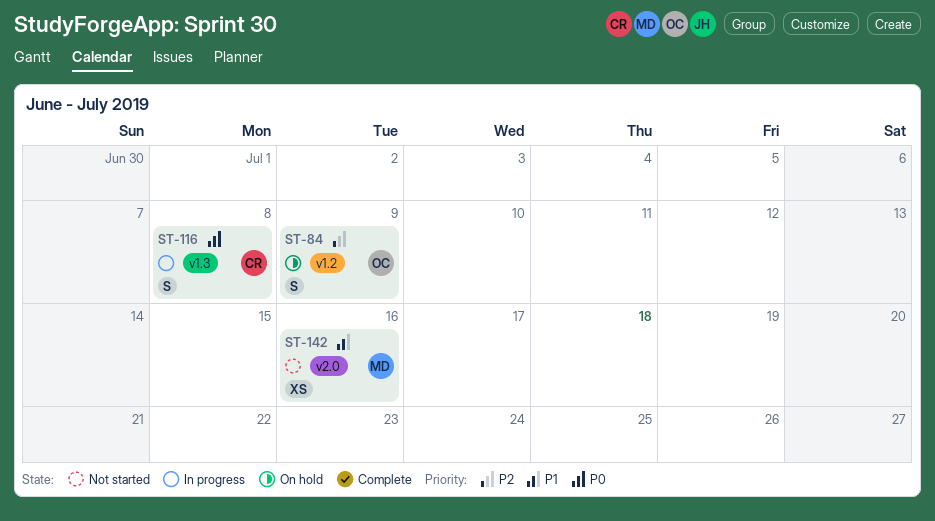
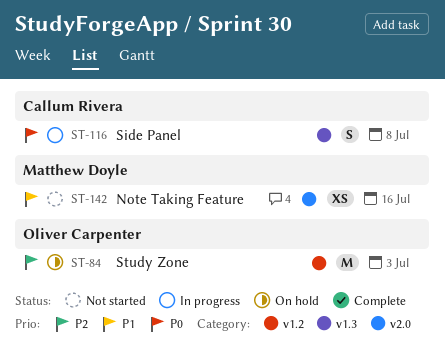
ST-84, estimate: S -> M
ST-84, due: Jul 9 -> Jul 3

